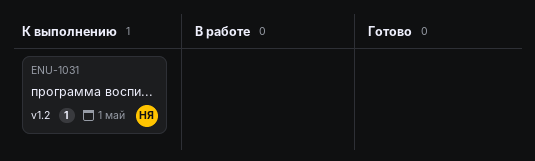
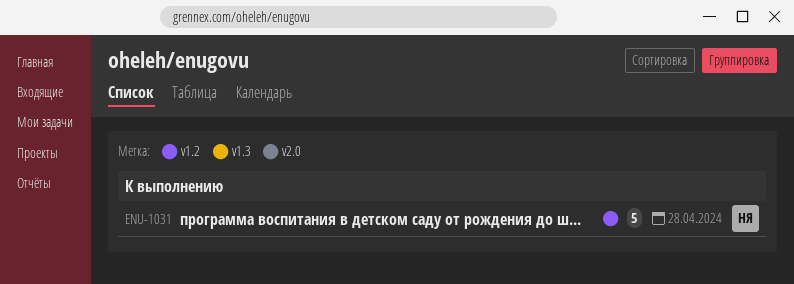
ENU-1031, estimate: 1 -> 5
ENU-1031, due: May 1 -> Apr 28

